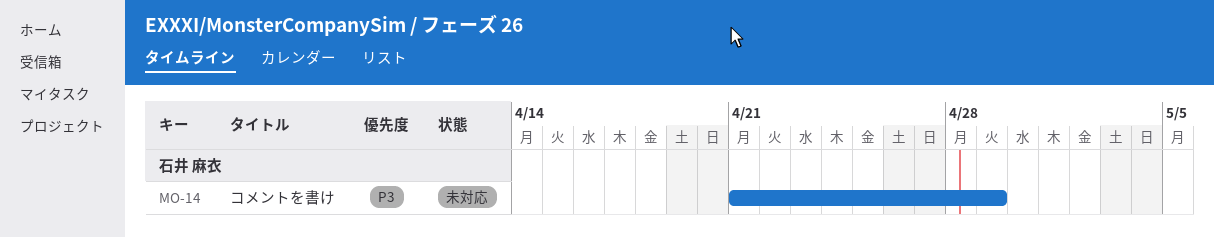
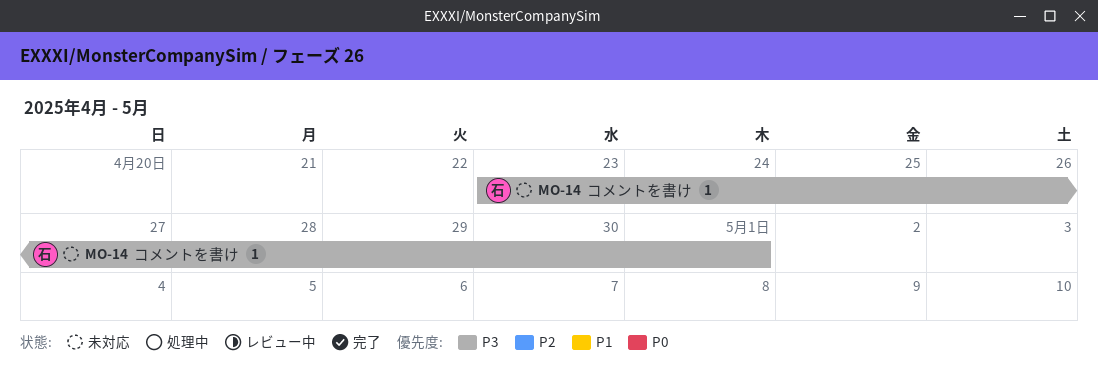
MO-14, start: Apr 21 -> Apr 23
MO-14, due: Apr 29 -> May 1

